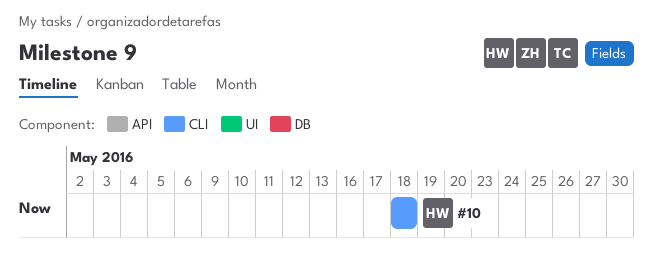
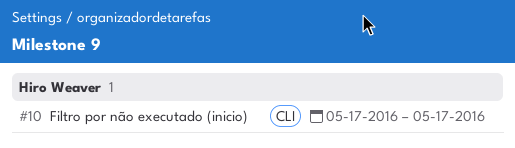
#10, start: May 18 -> May 17
#10, due: May 18 -> May 17

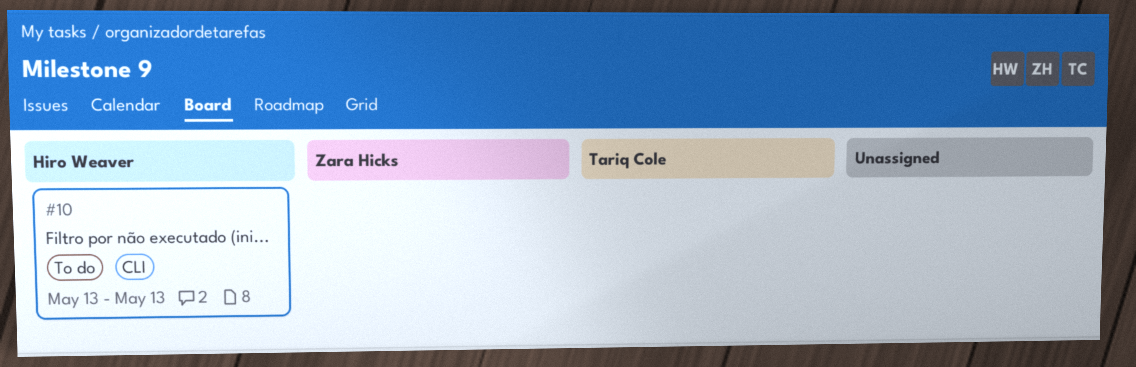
#10, start: May 17 -> May 13
#10, due: May 17 -> May 13

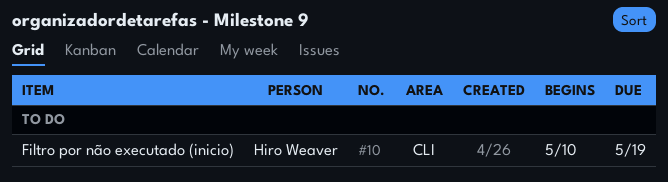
#10, start: May 13 -> May 10
#10, due: May 13 -> May 19

